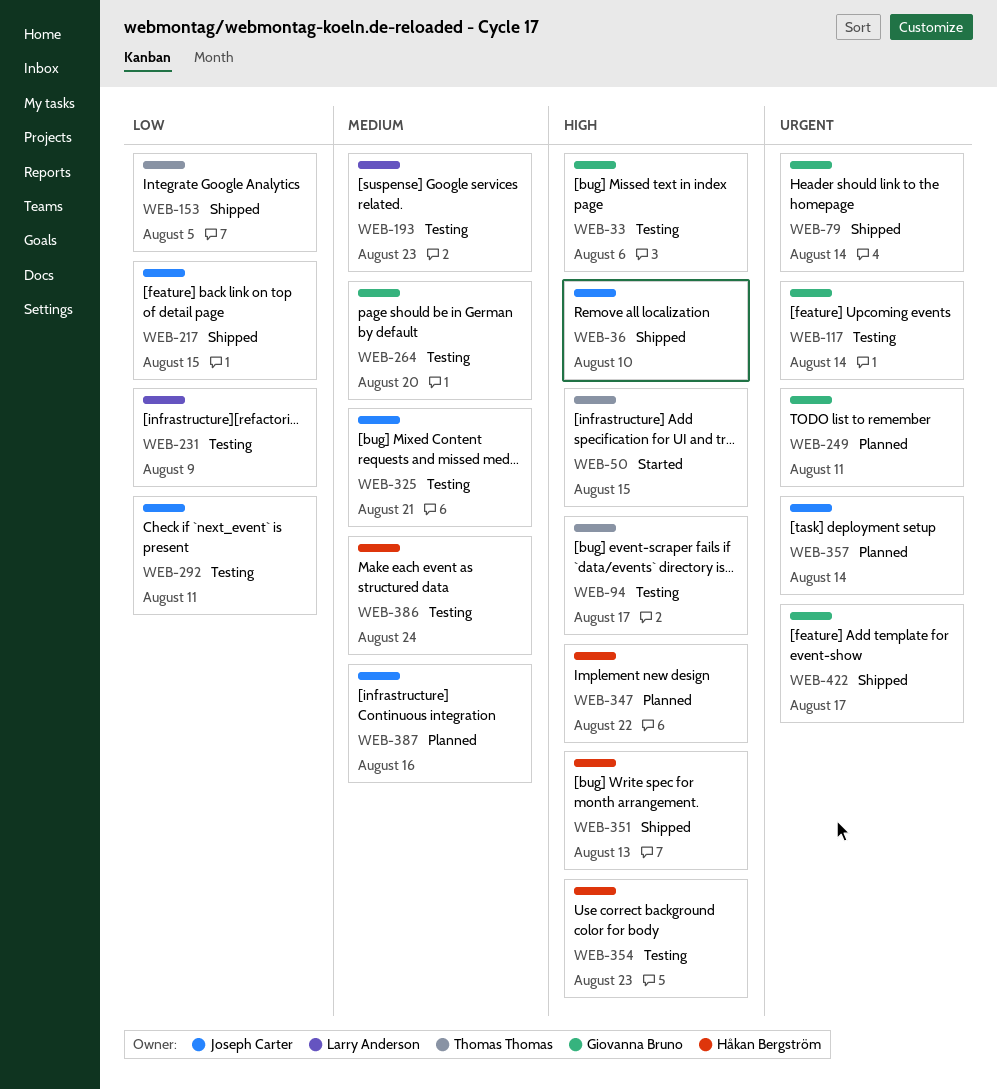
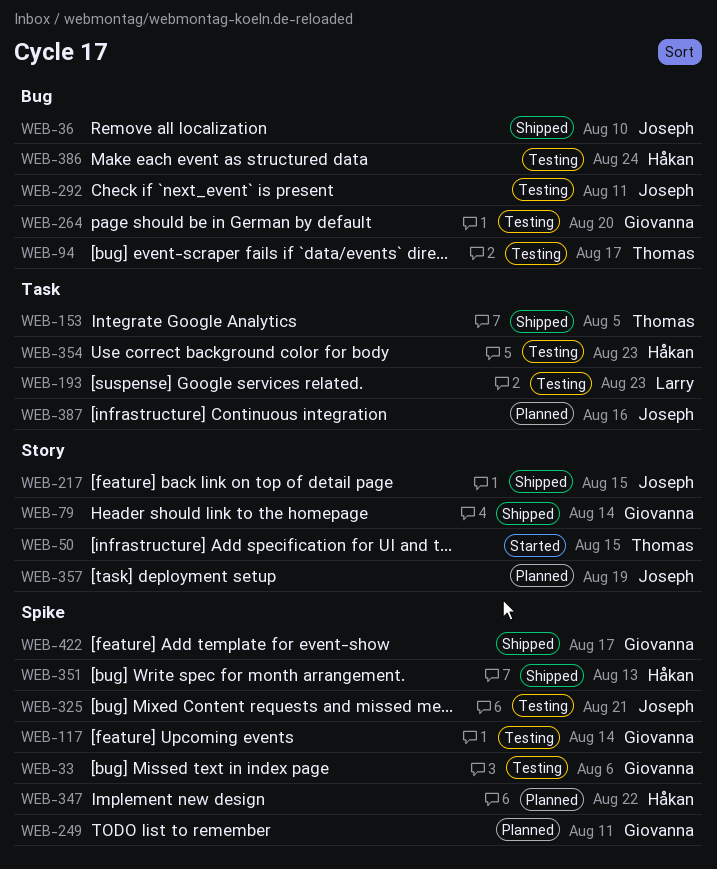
WEB-231: present -> none
WEB-357, due: Aug 14 -> Aug 19

